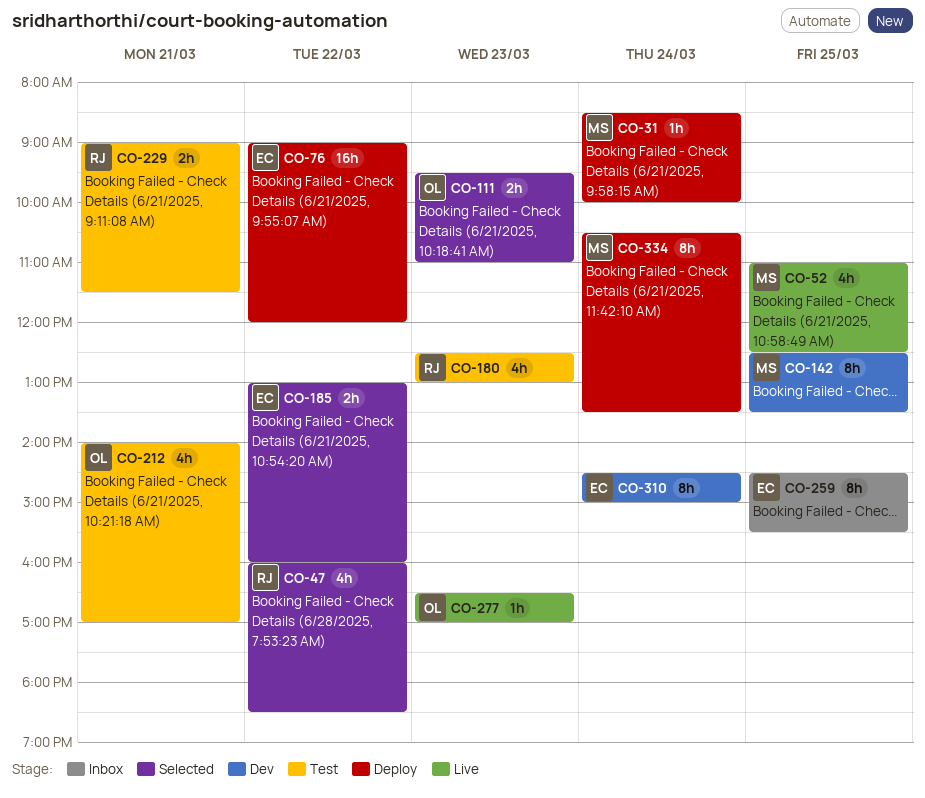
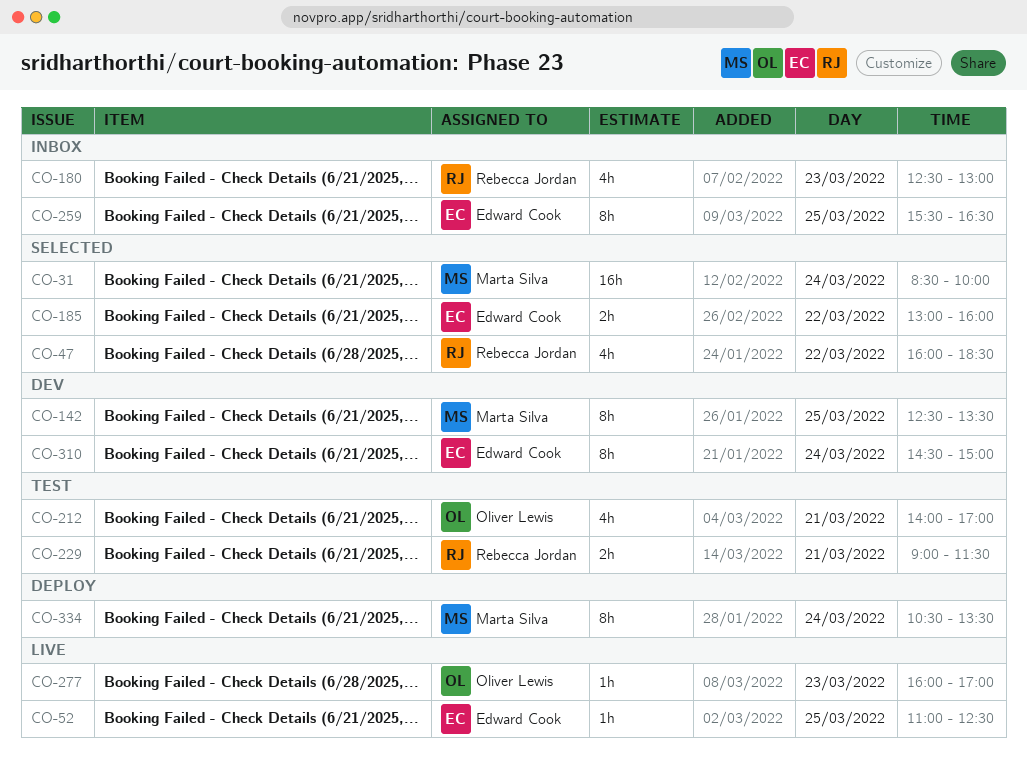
CO-31, status: Deploy -> Selected
CO-31, estimate: 1h -> 16h
CO-52, owner: Marta Silva -> Edward Cook
CO-52, estimate: 4h -> 1h
CO-76: present -> none
CO-111: present -> none
CO-180, status: Test -> Inbox
CO-259, begins: 14:30 -> 15:30
CO-259, ends: 15:30 -> 16:30
CO-277, begins: 16:30 -> 16:00

